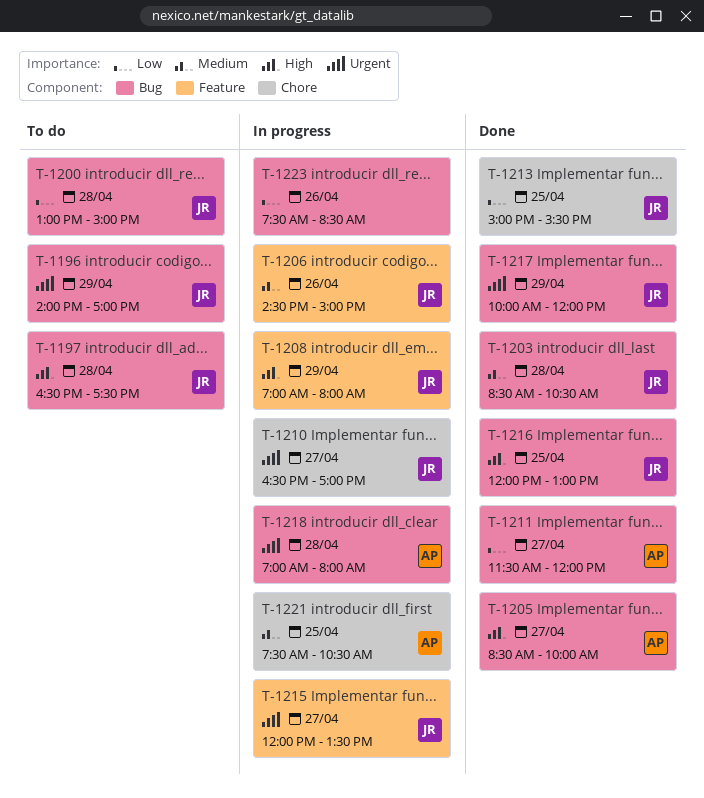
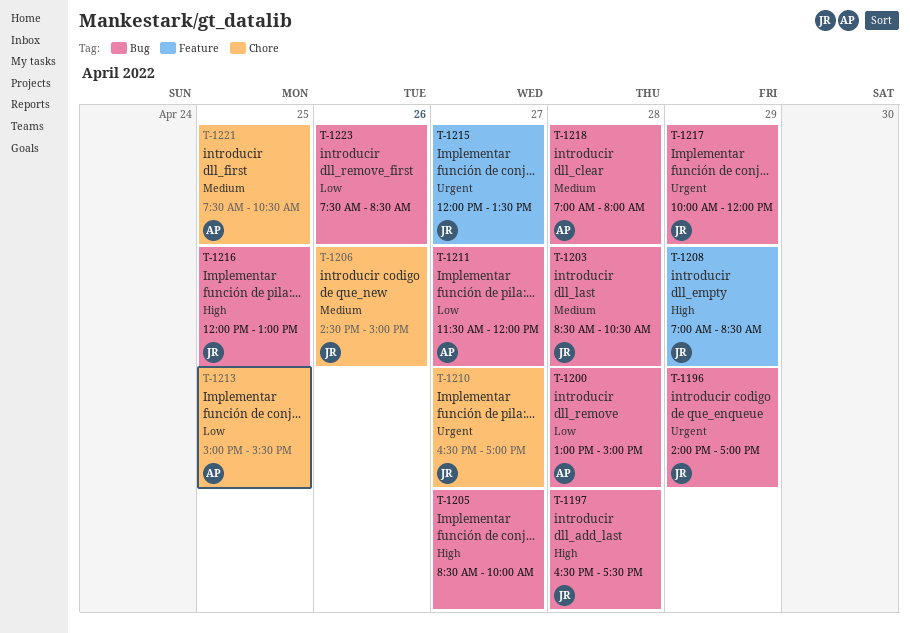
T-1200, owner: JR -> AP
T-1205, owner: AP -> none
T-1206, label: Feature -> Chore
T-1208, ends: 08:00 -> 08:30
T-1213, owner: JR -> AP
T-1218, priority: Urgent -> Medium

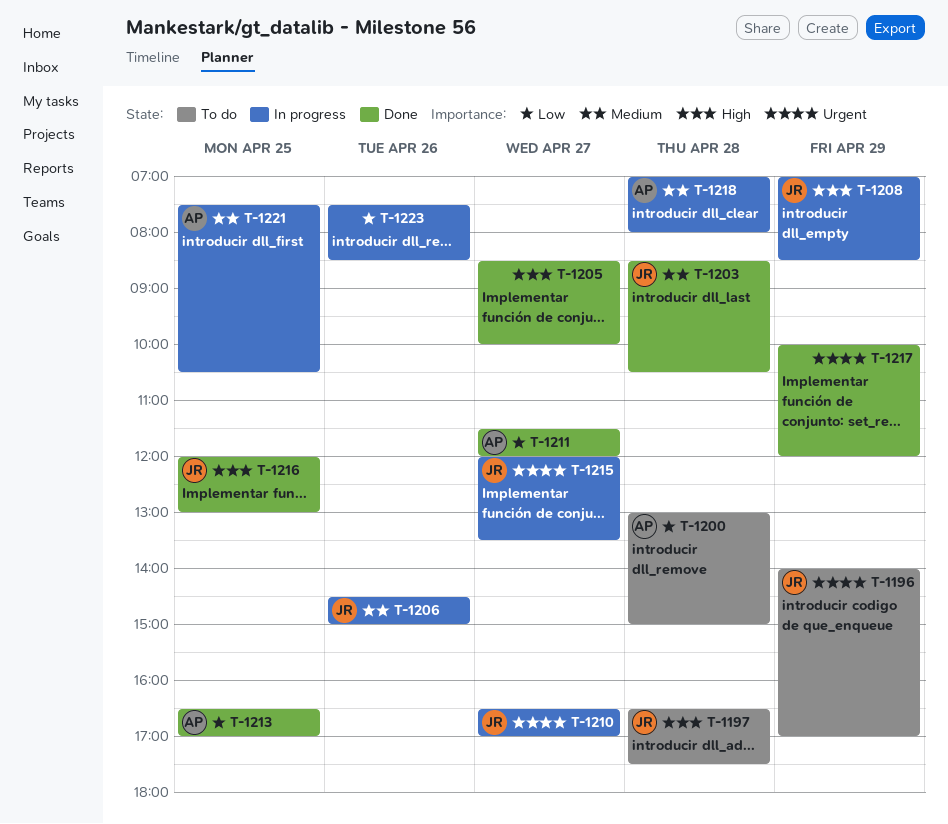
T-1213, begins: 15:00 -> 16:30
T-1213, ends: 15:30 -> 17:00
T-1217, owner: JR -> none

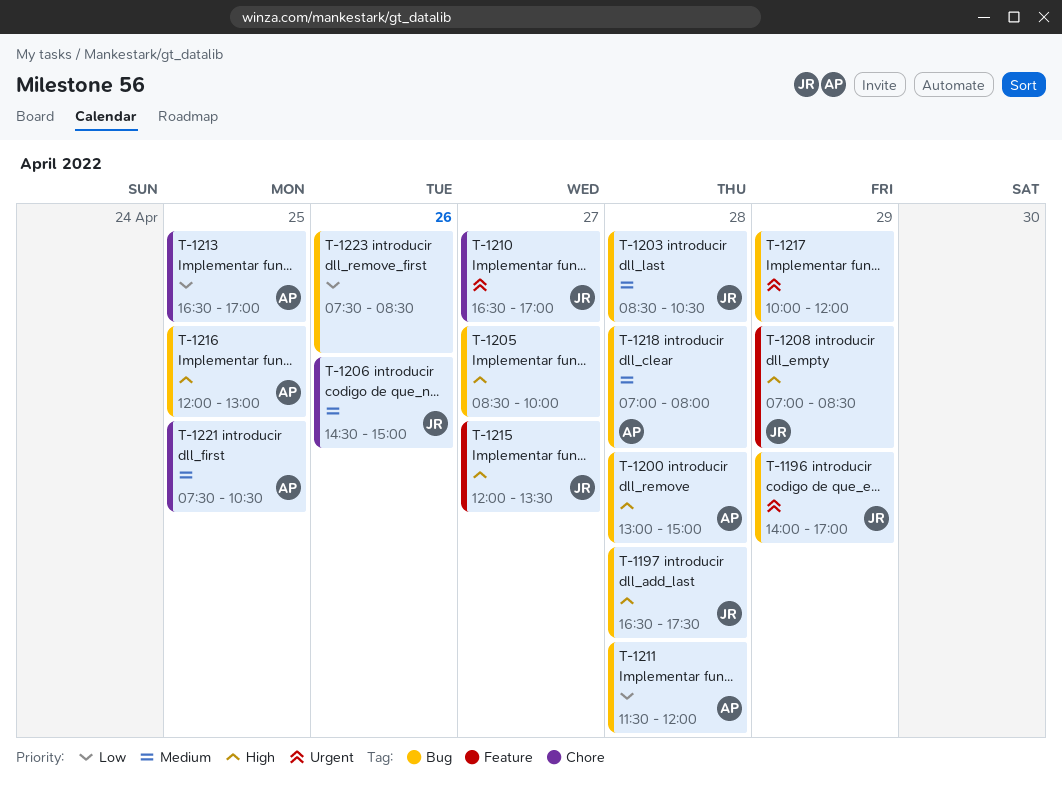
T-1200, priority: Low -> High
T-1211, day: Apr 27 -> Apr 28
T-1215, priority: Urgent -> High
T-1216, owner: JR -> AP

